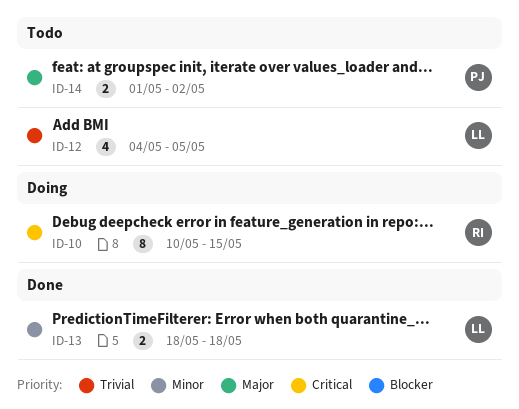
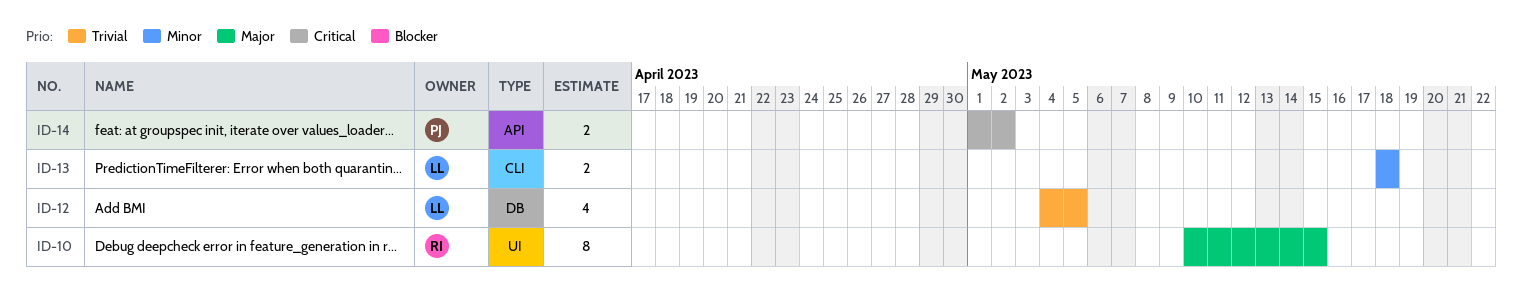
ID-10, priority: Critical -> Major
ID-14, priority: Major -> Critical

